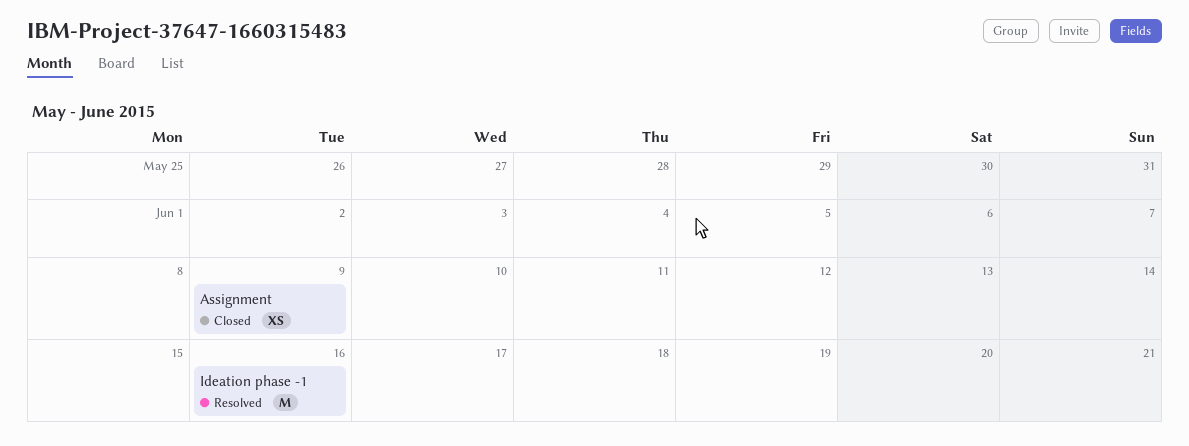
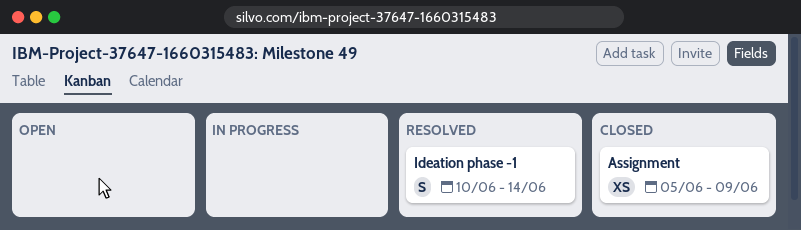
Ideation phase -1, estimate: M -> S
Ideation phase -1, due: Jun 16 -> Jun 14

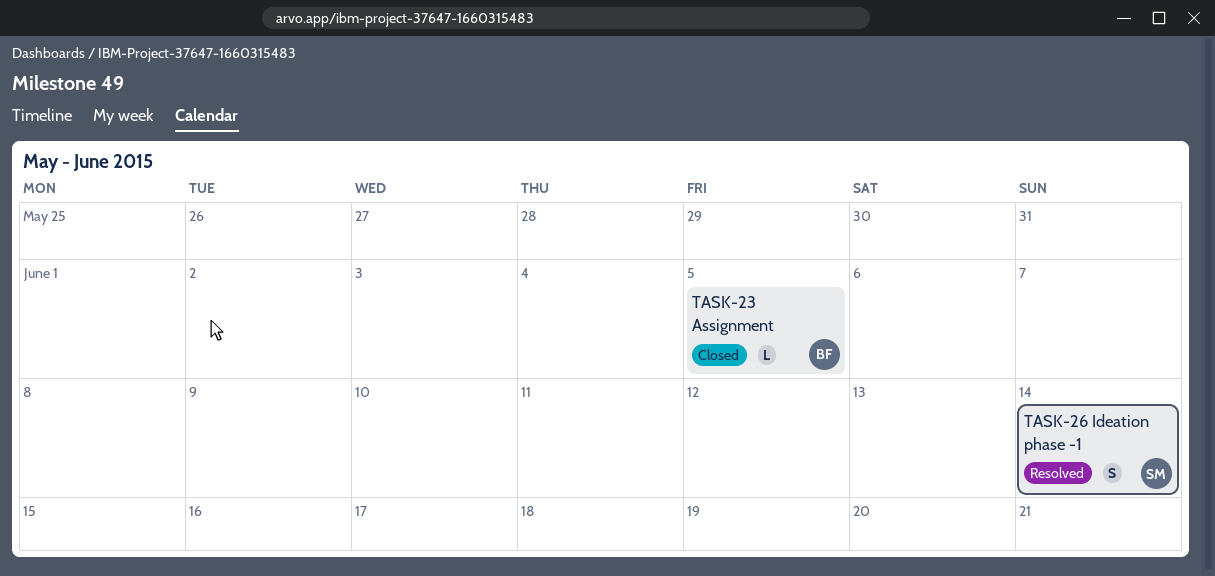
Assignment, estimate: XS -> L
Assignment, due: Jun 9 -> Jun 5

